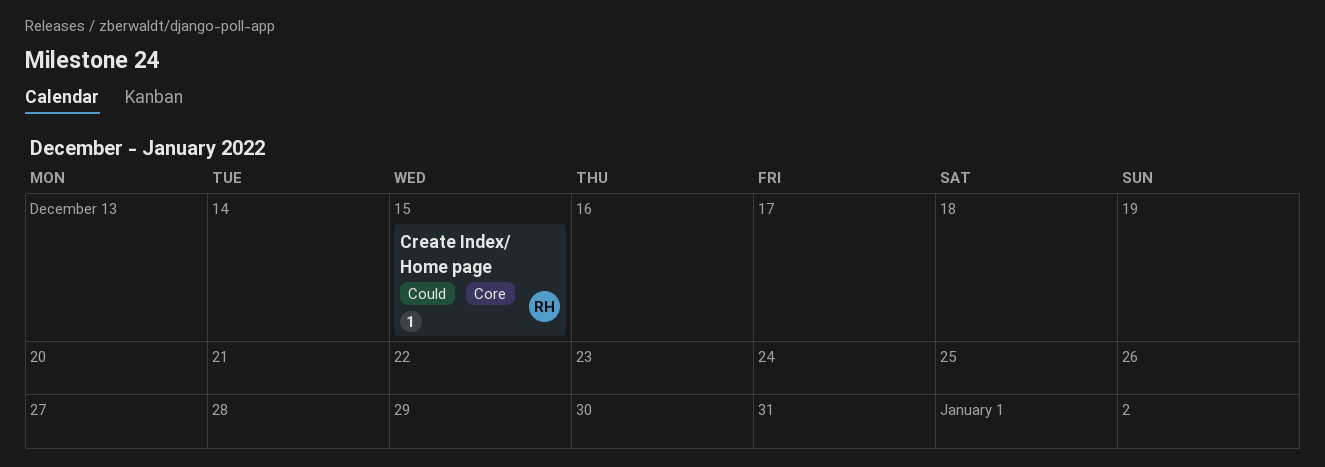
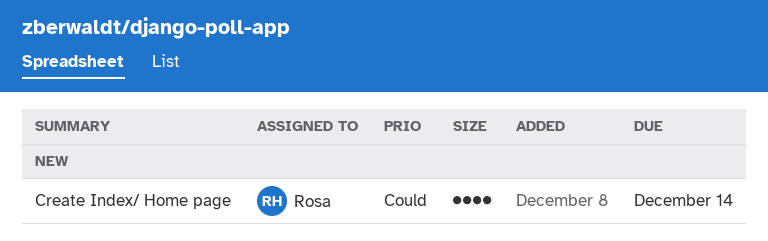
Create Index/ Home page, estimate: 1 -> 4
Create Index/ Home page, due: Dec 15 -> Dec 14

